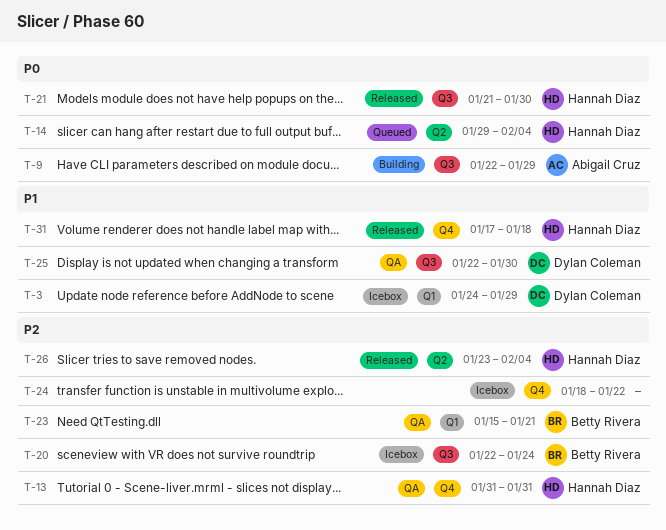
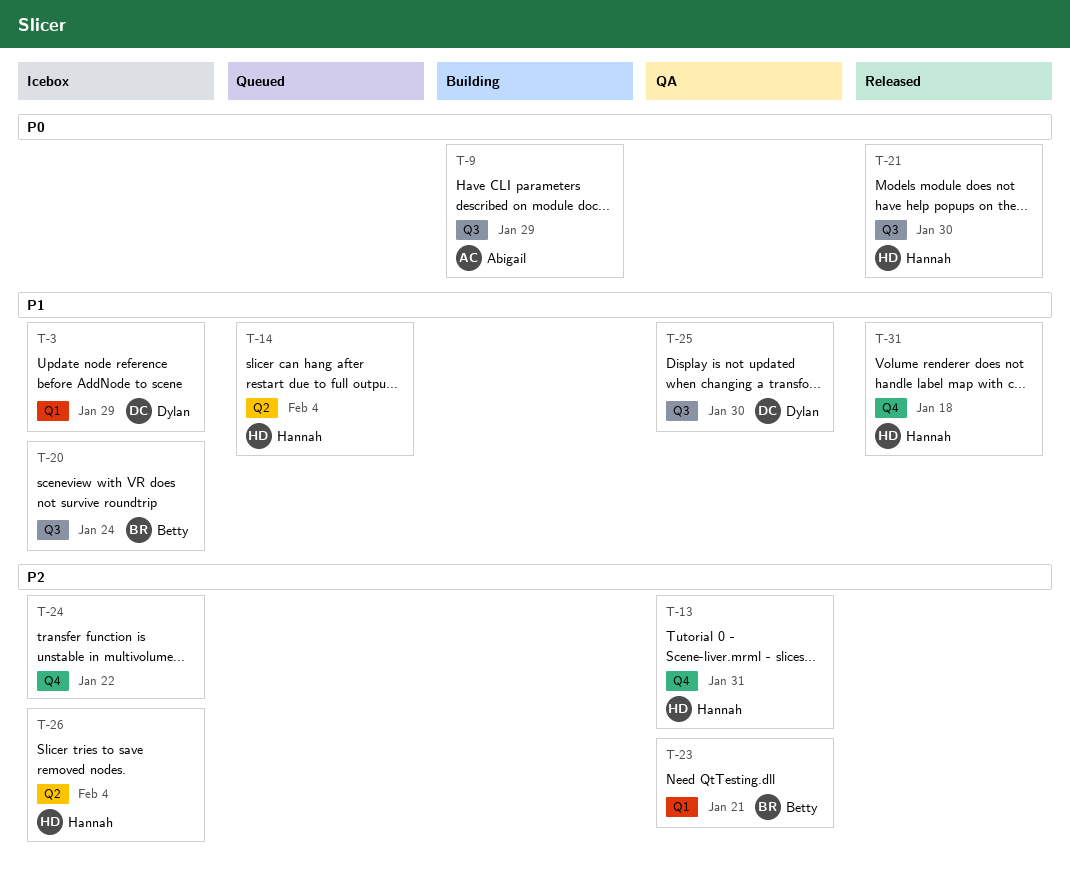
T-14, priority: P0 -> P1
T-20, priority: P2 -> P1
T-26, status: Released -> Icebox

